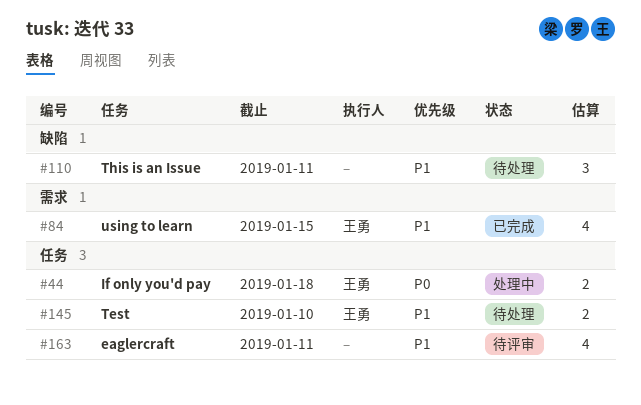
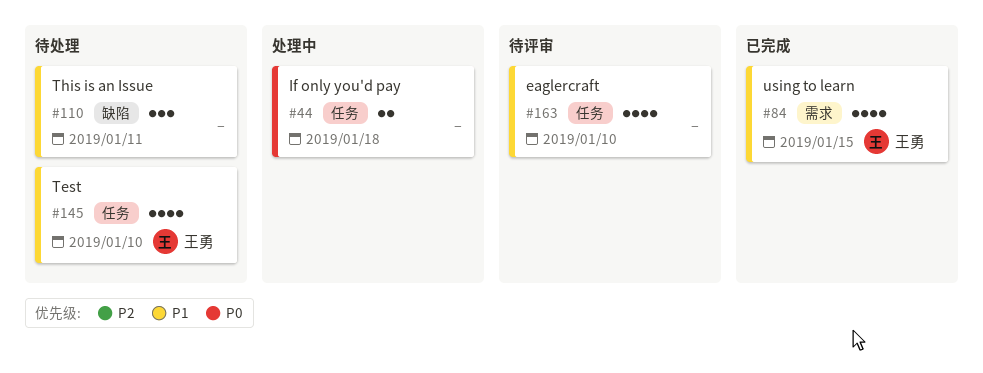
#44, owner: 王勇 -> none
#145, estimate: 2 -> 4
#163, due: Jan 11 -> Jan 10

